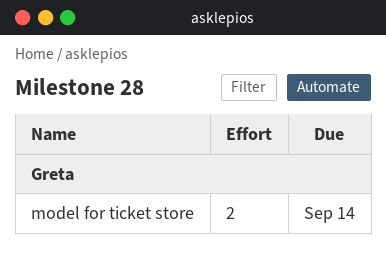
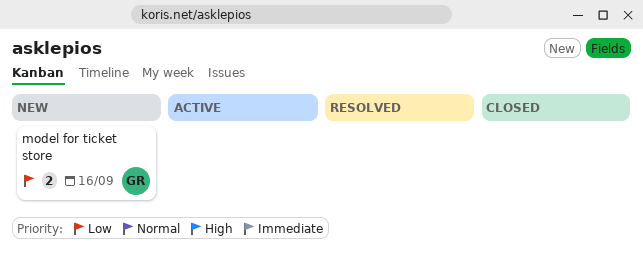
model for ticket store, due: Sep 14 -> Sep 16

